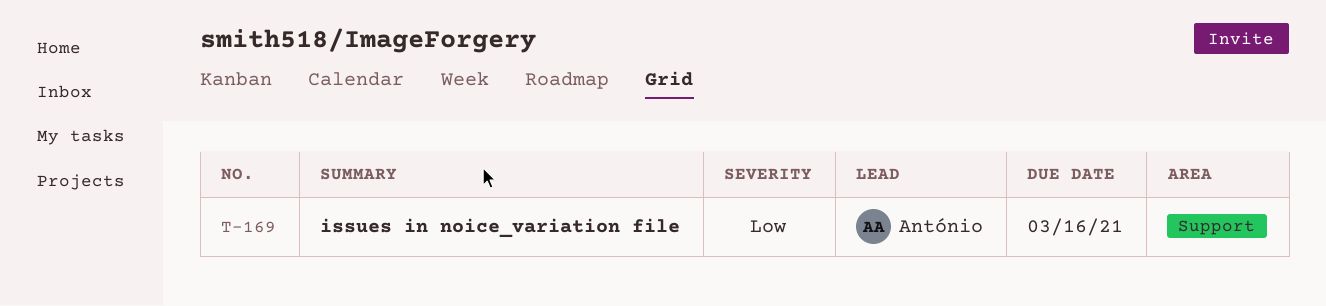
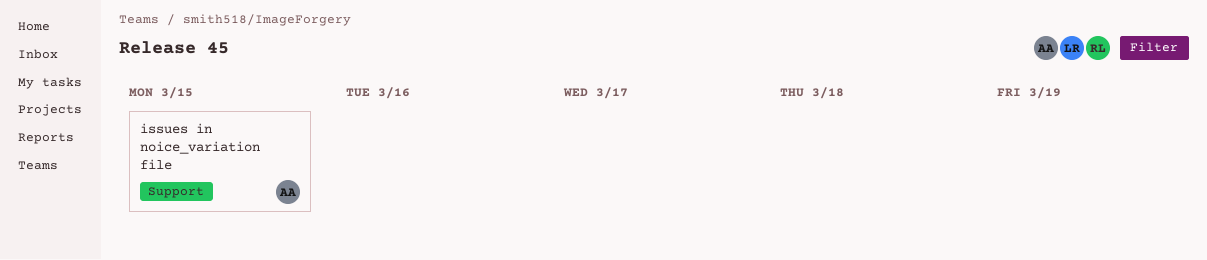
issues in noice_variation file, due: Mar 16 -> Mar 15

